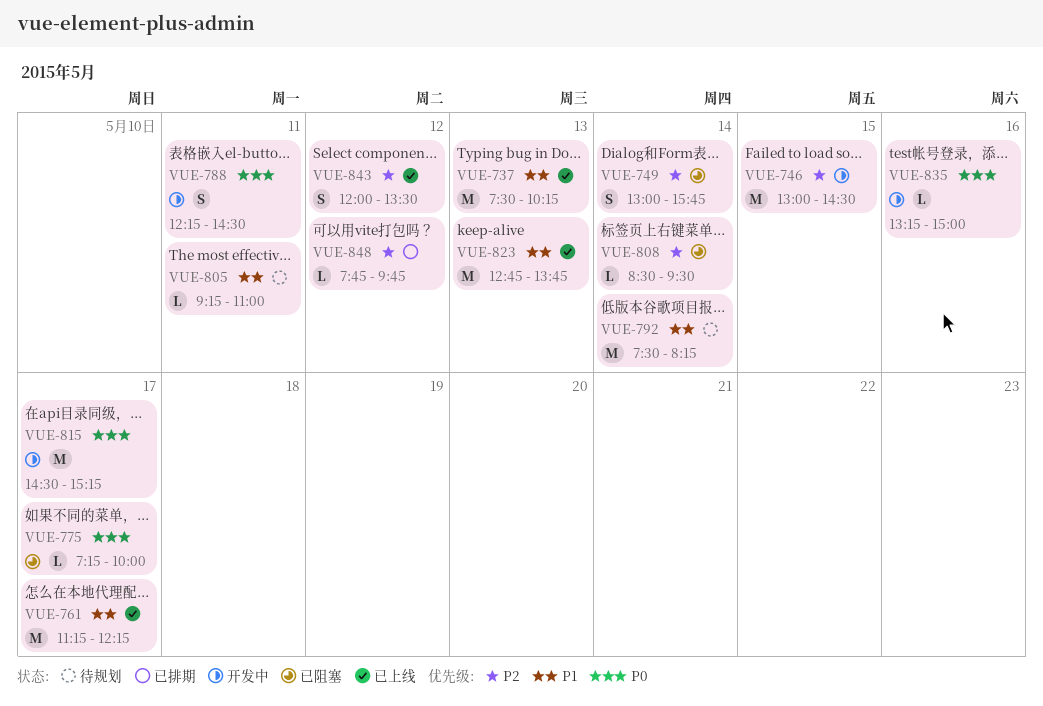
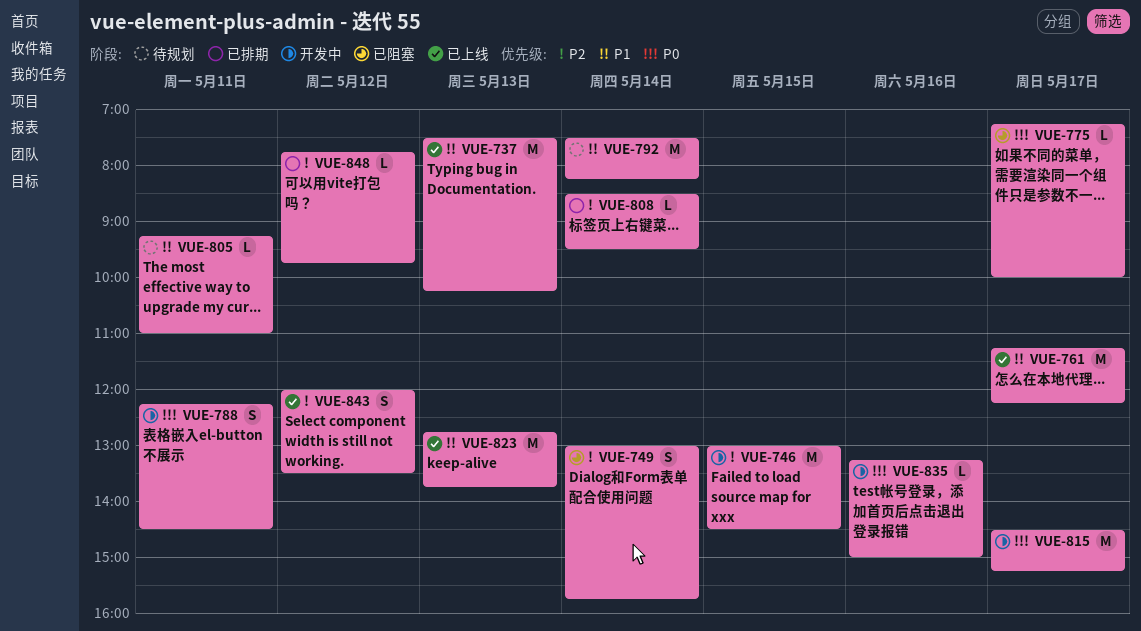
VUE-808, status: 已阻塞 -> 已排期

